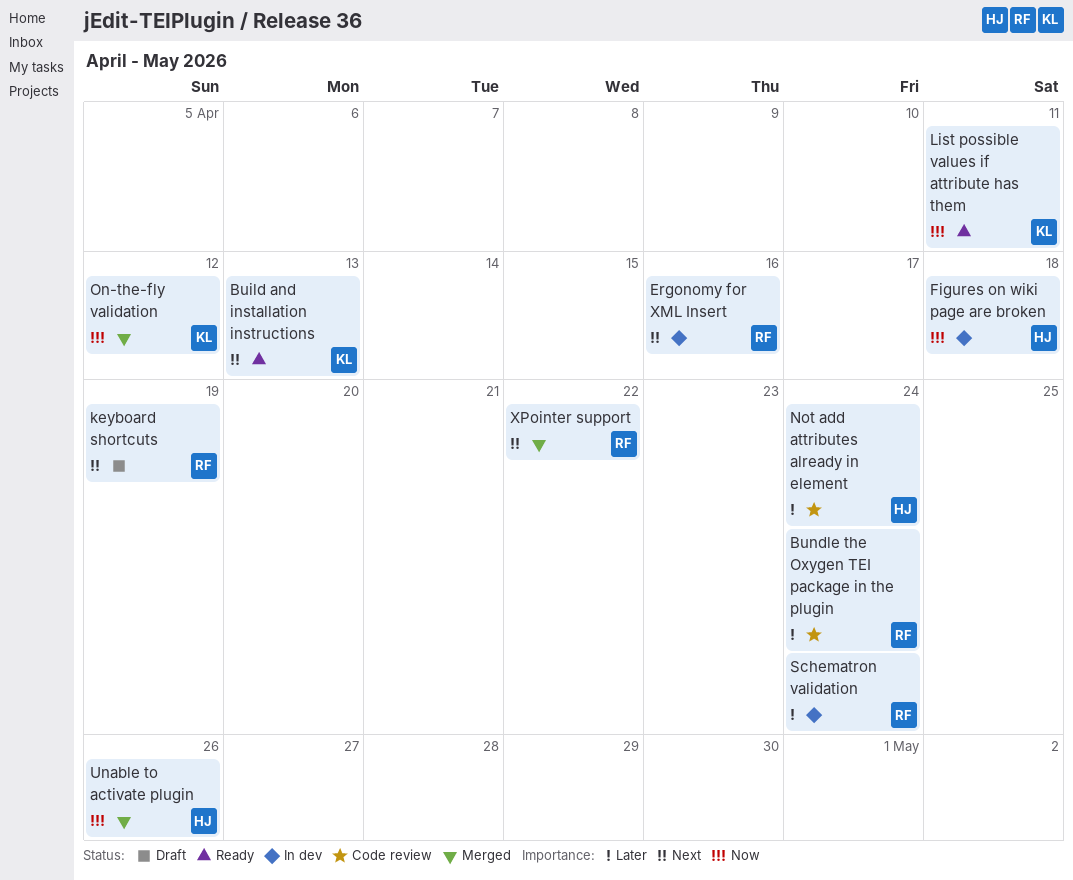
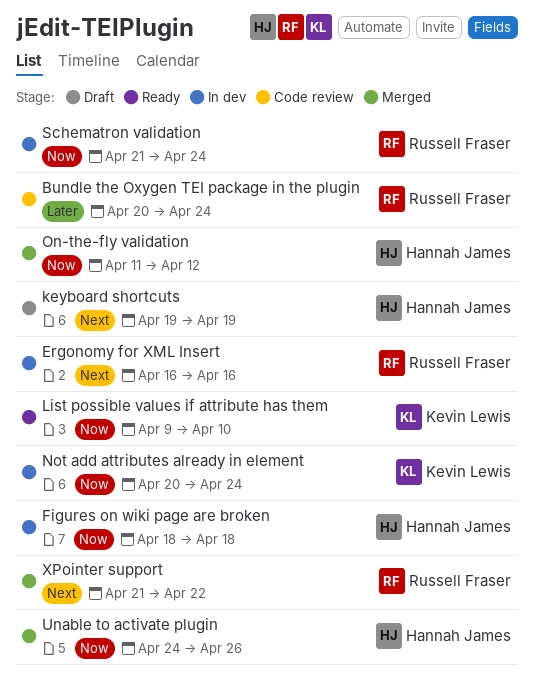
Build and installation instructions: present -> none
keyboard shortcuts, owner: Russell Fraser -> Hannah James
List possible values if attribute has them, due: Apr 11 -> Apr 10
Not add attributes already in element, status: Code review -> In dev
Not add attributes already in element, owner: Hannah James -> Kevin Lewis
Not add attributes already in element, priority: Later -> Now
On-the-fly validation, owner: Kevin Lewis -> Hannah James
Schematron validation, priority: Later -> Now

